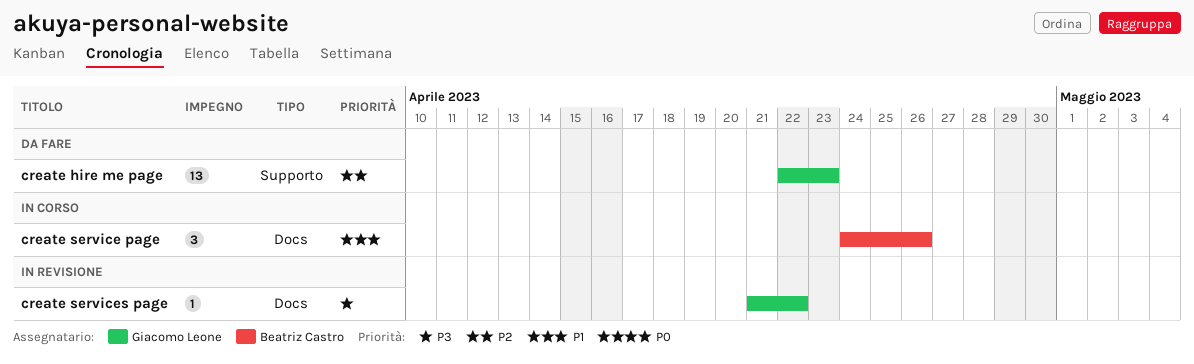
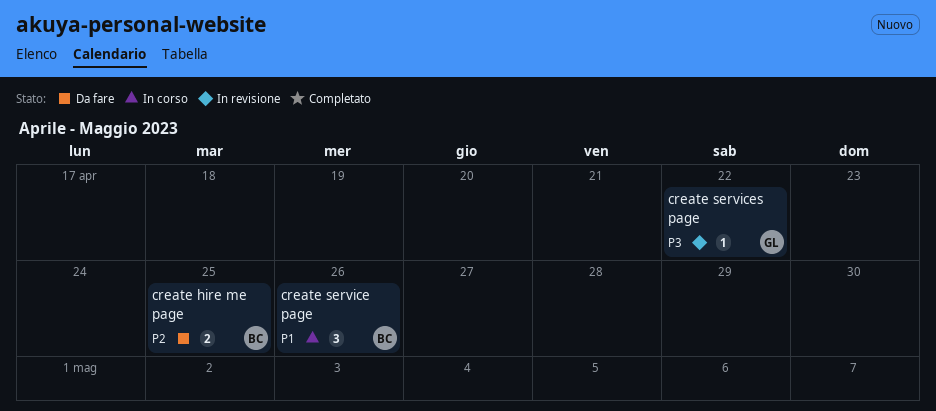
create hire me page, owner: Giacomo Leone -> Beatriz Castro
create hire me page, estimate: 13 -> 2
create hire me page, due: Apr 23 -> Apr 25

